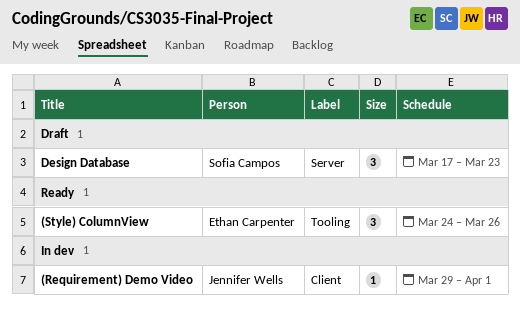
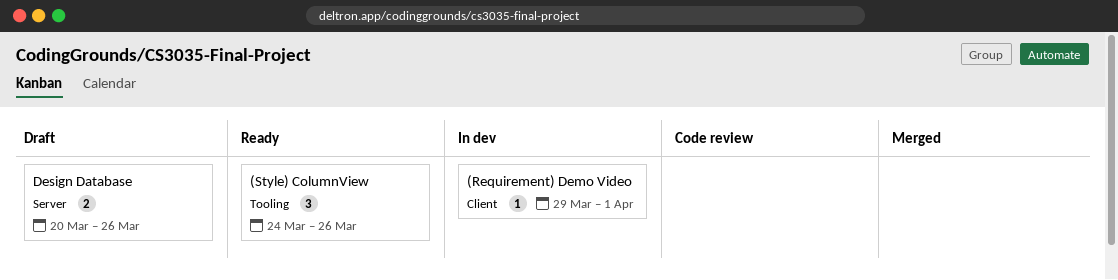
Design Database, estimate: 3 -> 2
Design Database, start: Mar 17 -> Mar 20
Design Database, due: Mar 23 -> Mar 26

